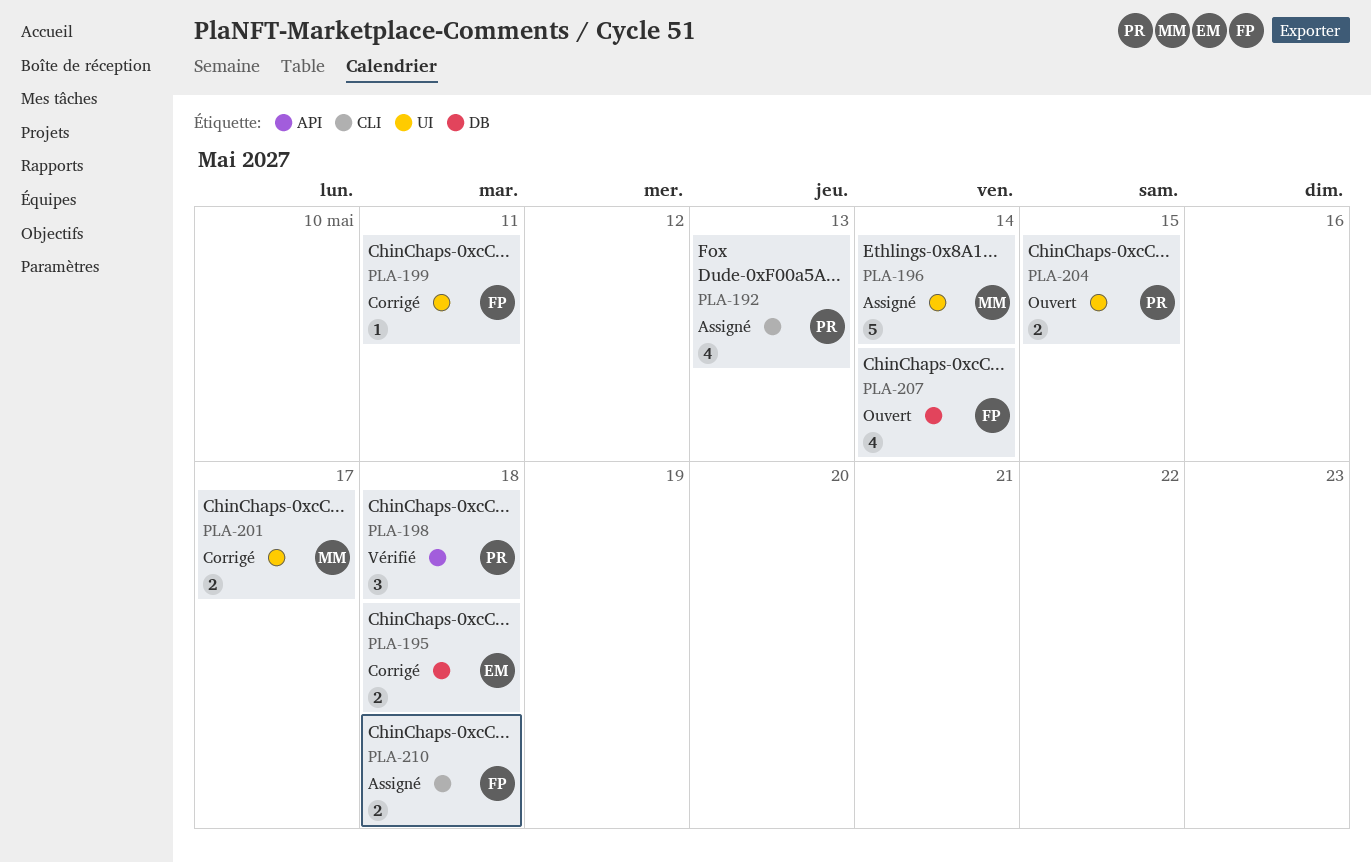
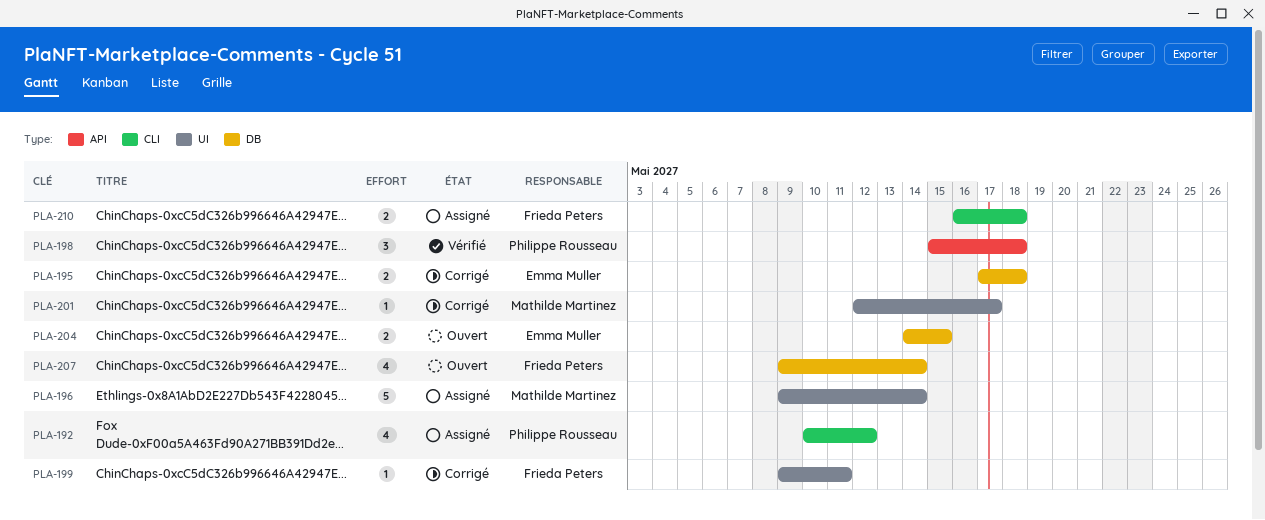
PLA-192, due: May 13 -> May 12
PLA-201, estimate: 2 -> 1
PLA-204, owner: Philippe Rousseau -> Emma Muller
PLA-204, label: UI -> DB

